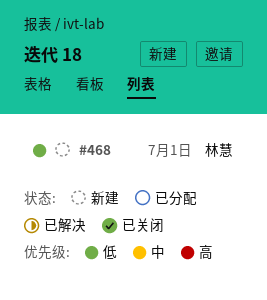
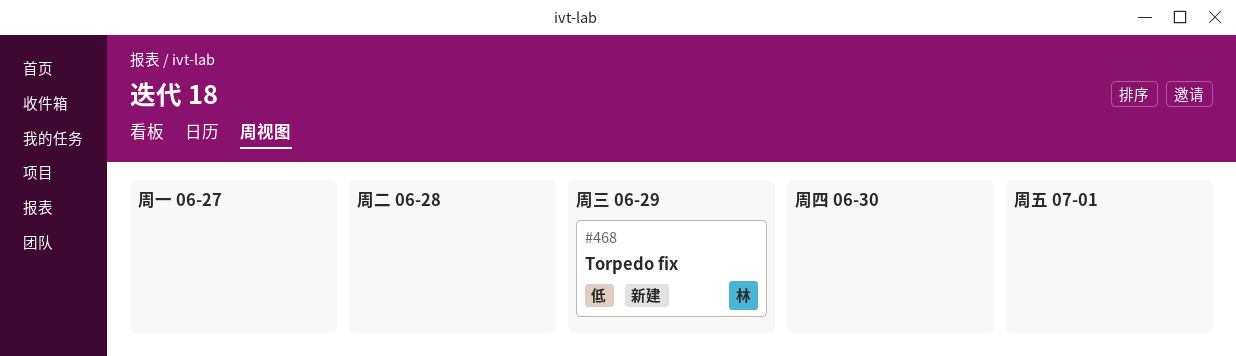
#468, due: Jul 1 -> Jun 29

